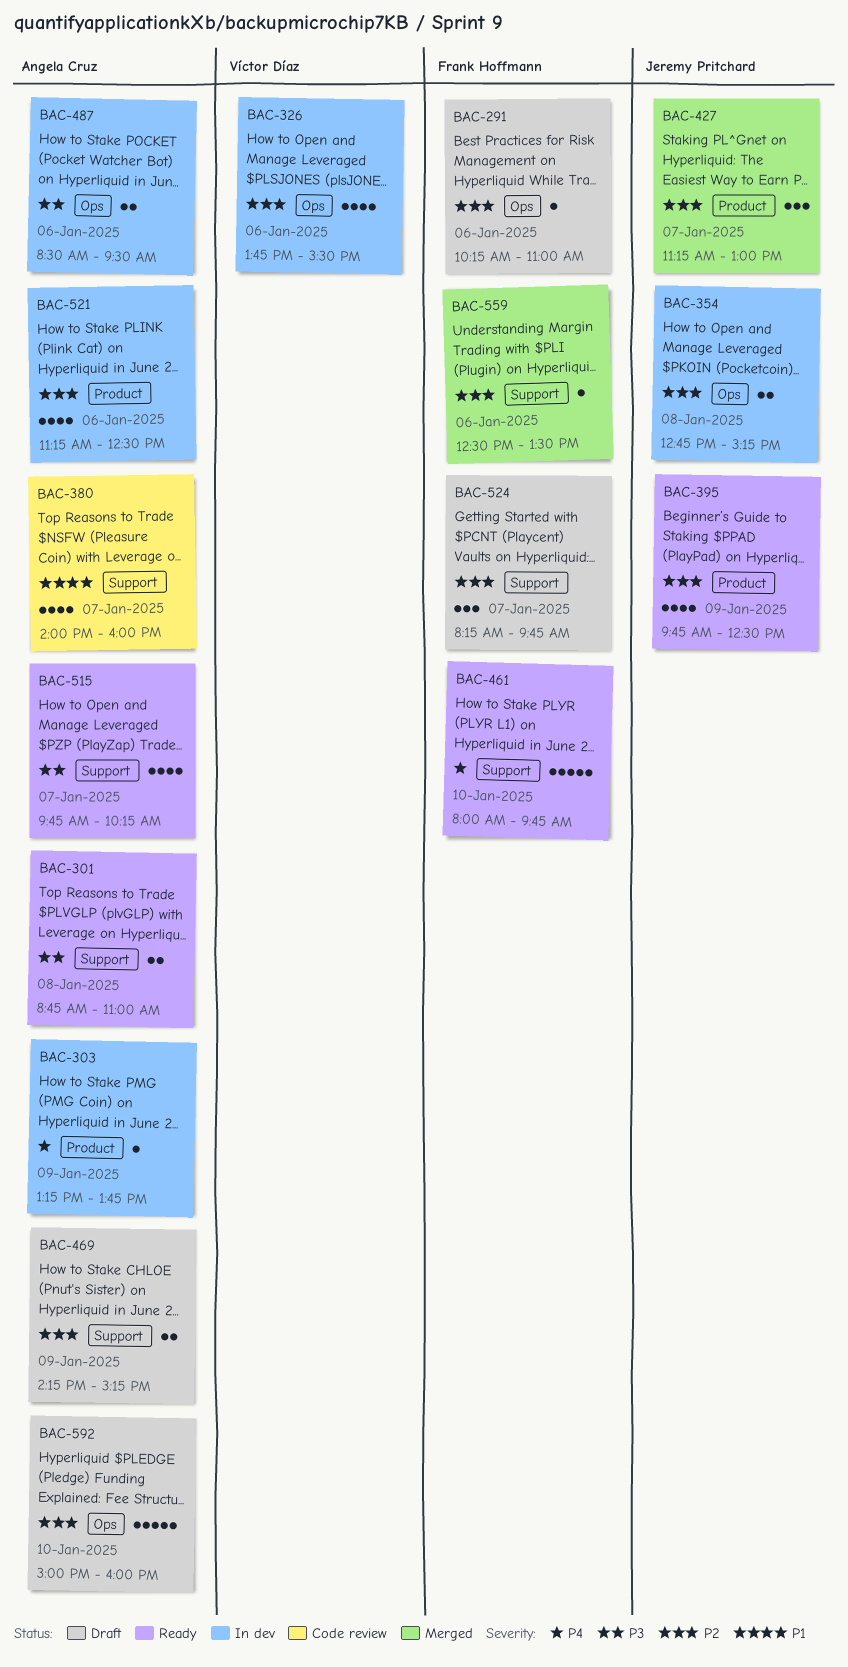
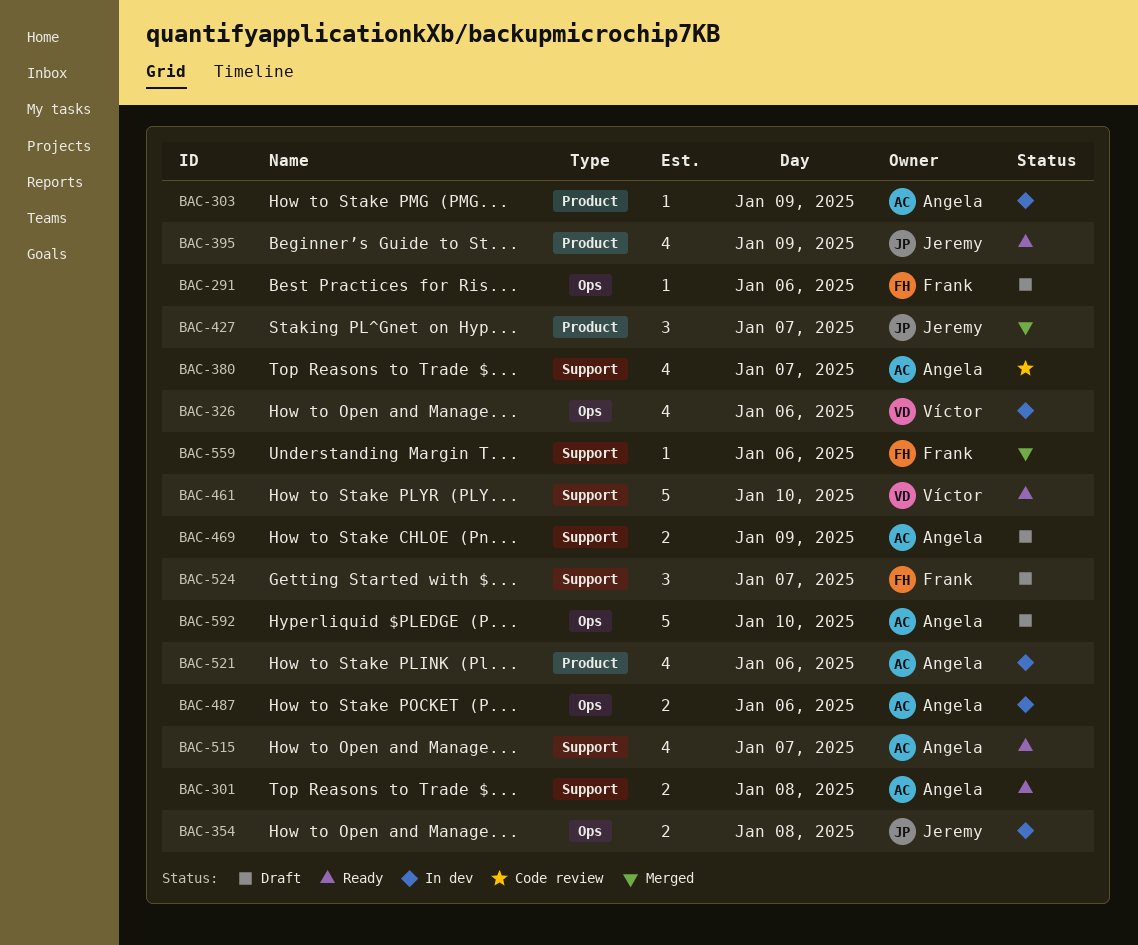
BAC-461, owner: Frank Hoffmann -> Víctor Díaz

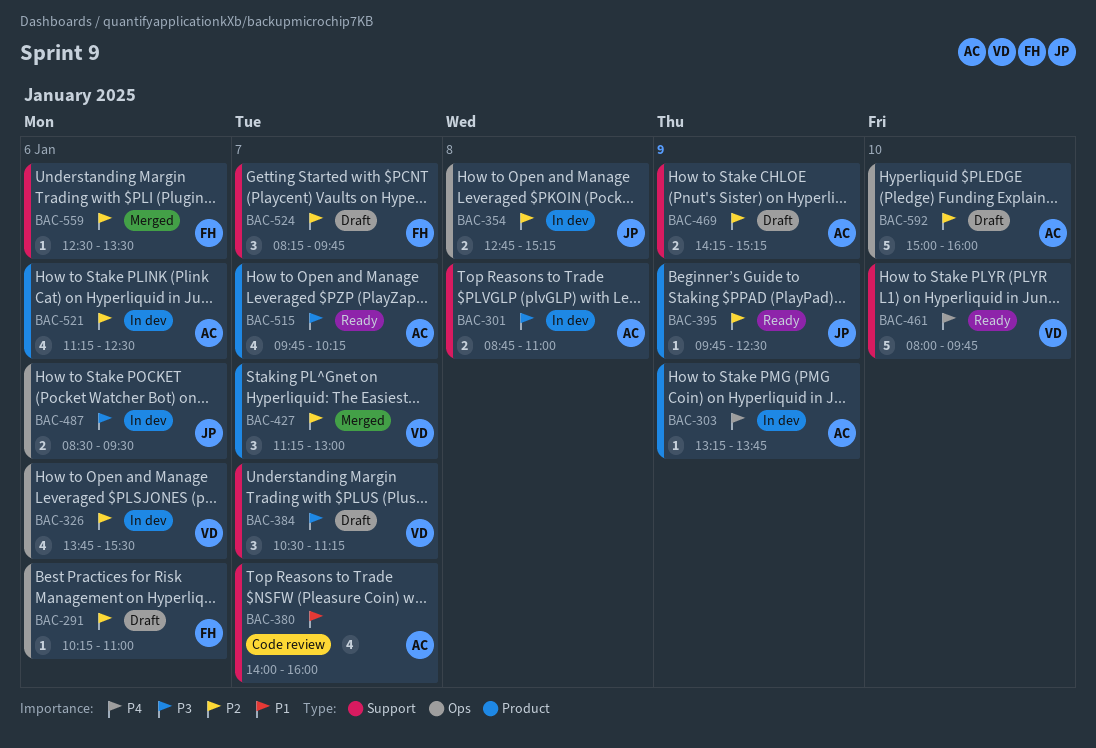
BAC-301, status: Ready -> In dev
BAC-384: none -> present
BAC-395, estimate: 4 -> 1
BAC-427, owner: Jeremy -> Víctor
BAC-487, owner: Angela -> Jeremy
BAC-515, label: Support -> Product

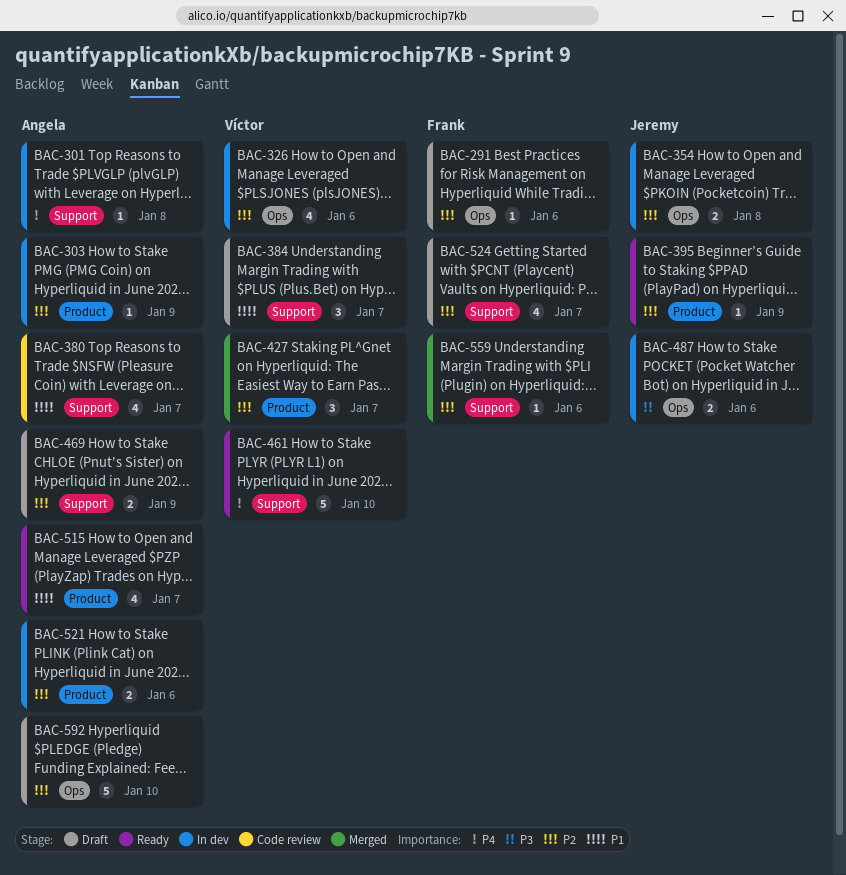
BAC-301, priority: P3 -> P4
BAC-301, estimate: 2 -> 1
BAC-303, priority: P4 -> P2
BAC-384, priority: P3 -> P1
BAC-515, priority: P3 -> P1
BAC-521, estimate: 4 -> 2
BAC-524, estimate: 3 -> 4

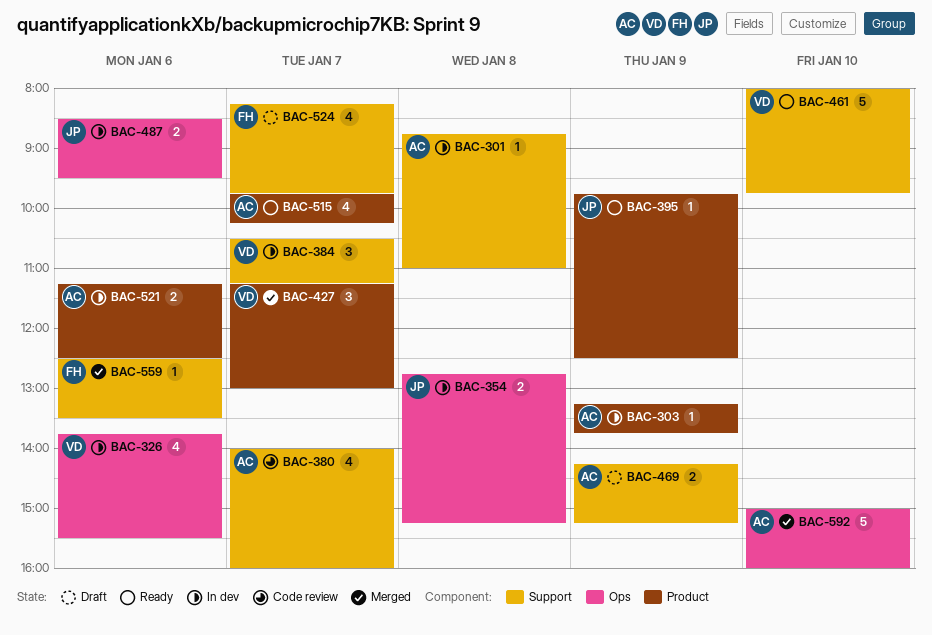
BAC-291: present -> none
BAC-384, status: Draft -> In dev
BAC-592, status: Draft -> Merged

